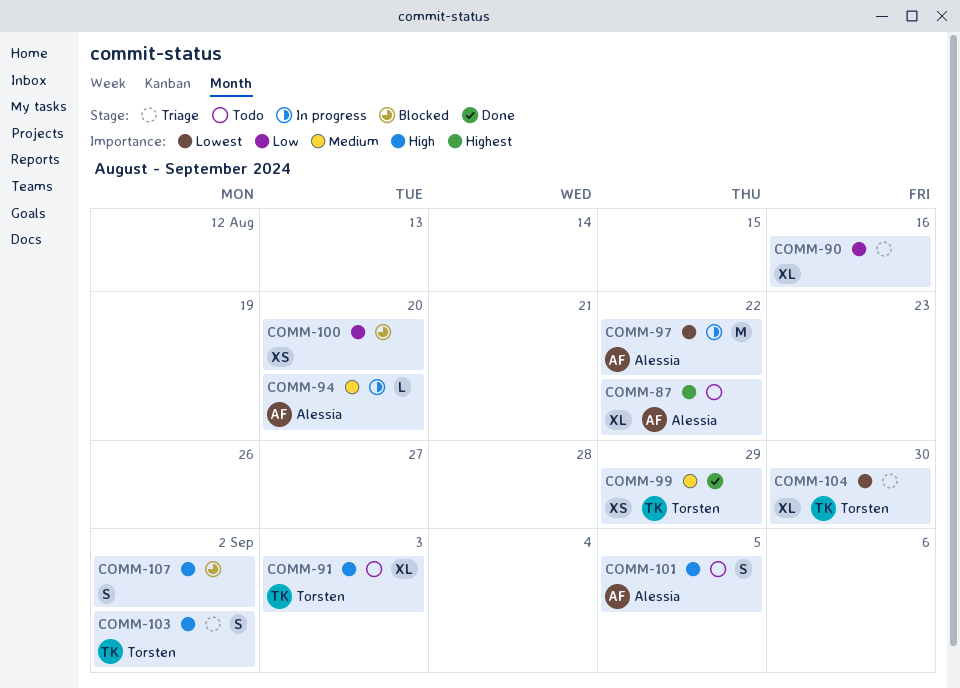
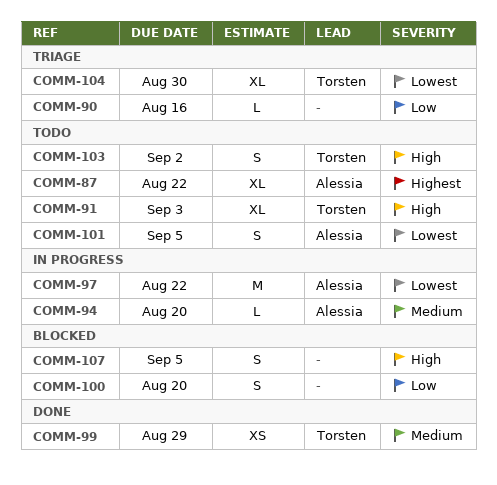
COMM-90, estimate: XL -> L
COMM-100, estimate: XS -> S
COMM-101, priority: High -> Lowest
COMM-103, status: Triage -> Todo
COMM-107, due: Sep 2 -> Sep 5

